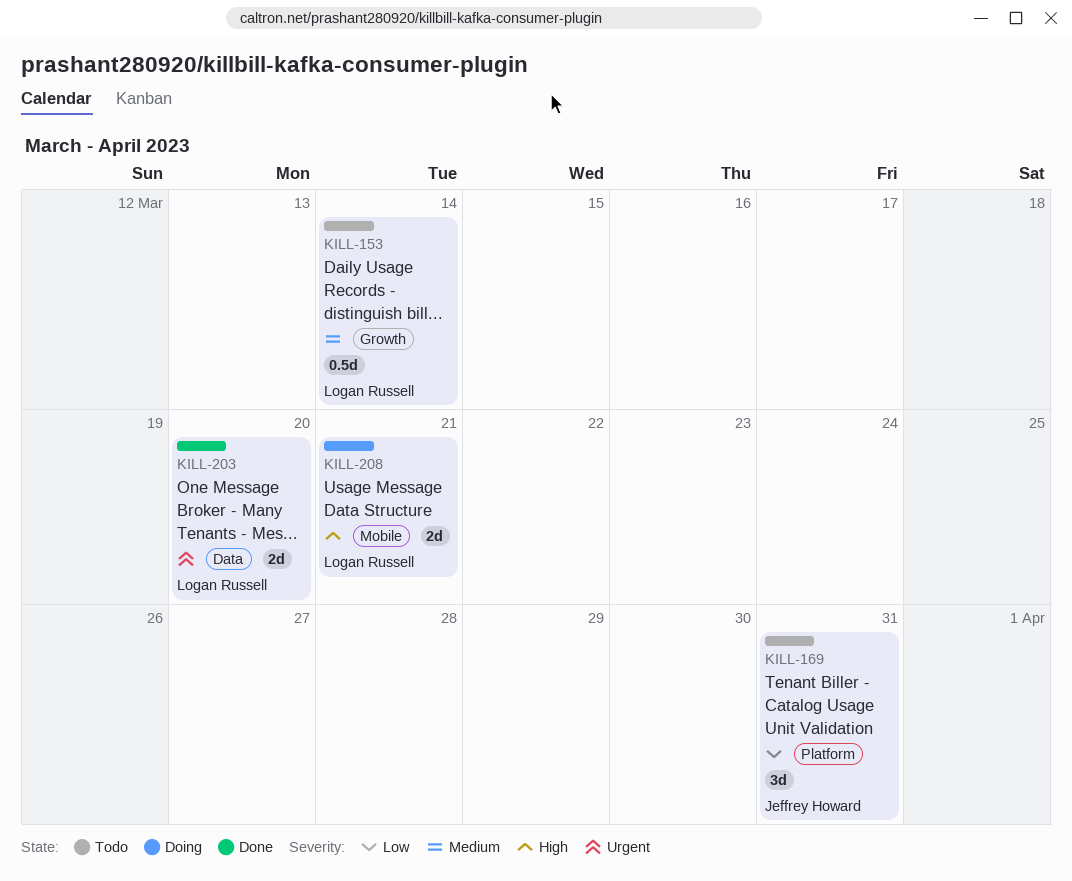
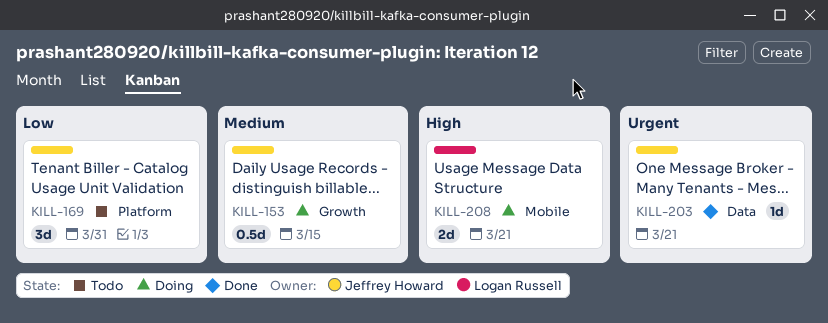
KILL-153, status: Todo -> Doing
KILL-153, owner: Logan Russell -> Jeffrey Howard
KILL-153, due: Mar 14 -> Mar 15
KILL-203, owner: Logan Russell -> Jeffrey Howard
KILL-203, estimate: 2d -> 1d
KILL-203, due: Mar 20 -> Mar 21

